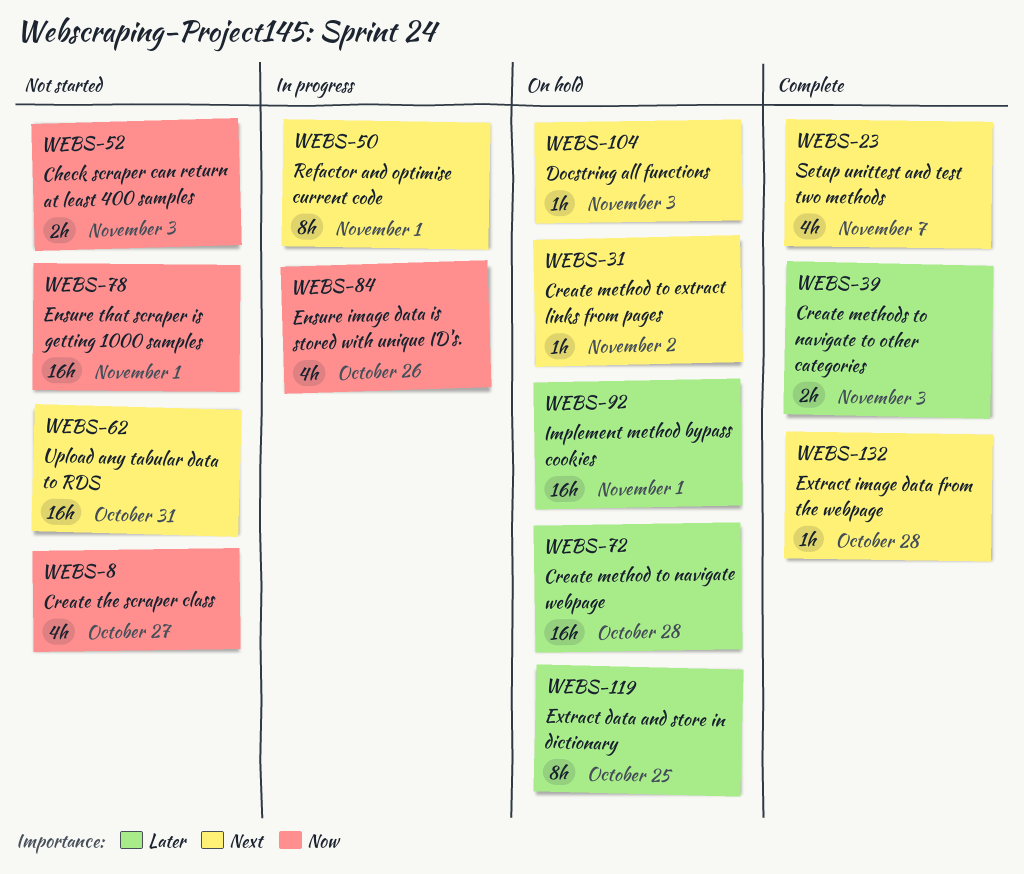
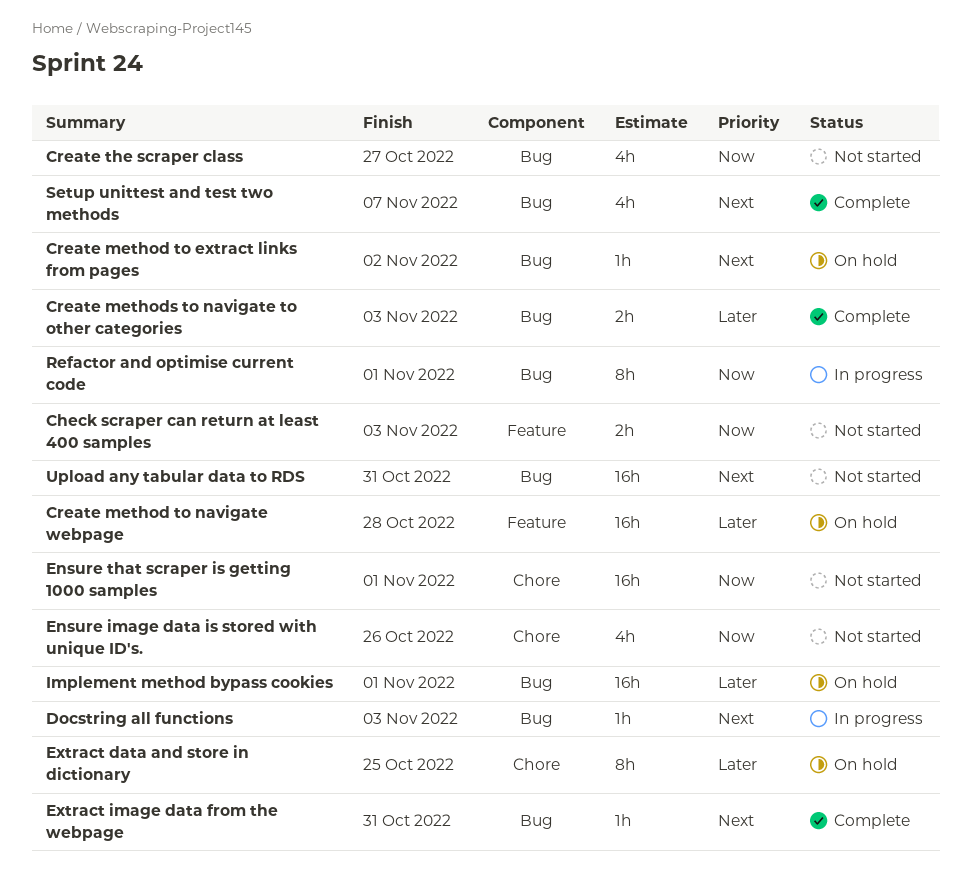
Docstring all functions, status: On hold -> In progress
Ensure image data is stored with unique ID's., status: In progress -> Not started
Extract image data from the webpage, due: Oct 28 -> Oct 31
Refactor and optimise current code, priority: Next -> Now

